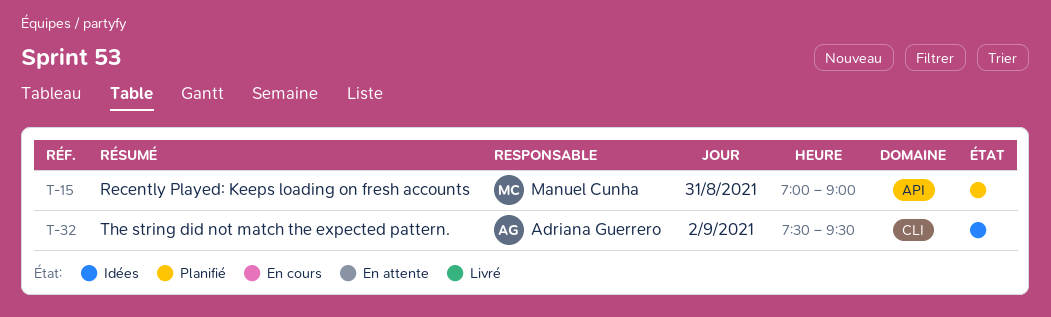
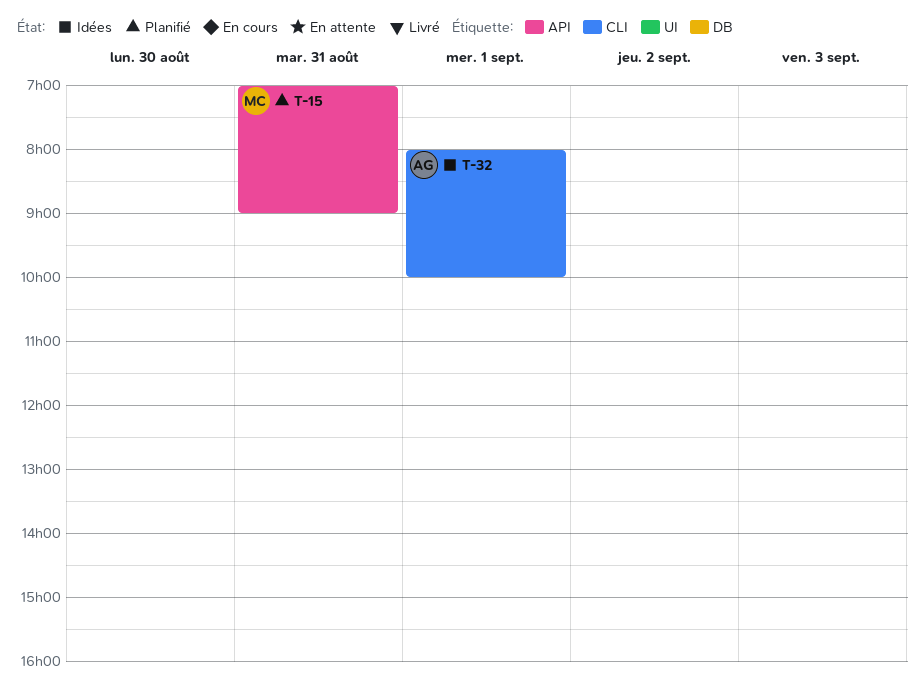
T-32, day: Sep 2 -> Sep 1
T-32, begins: 07:30 -> 08:00
T-32, ends: 09:30 -> 10:00

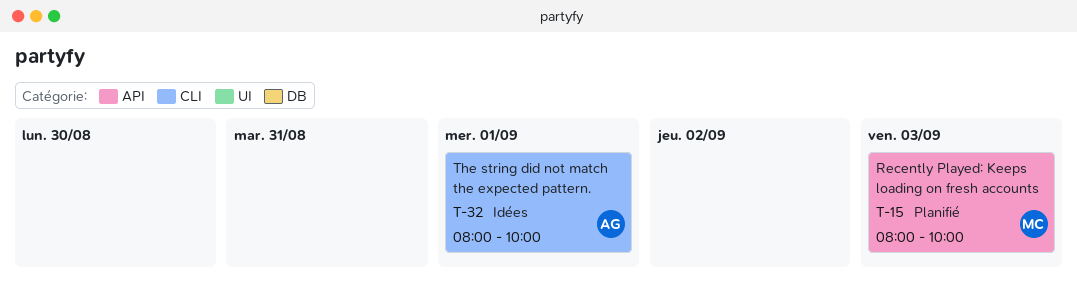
T-15, day: Aug 31 -> Sep 3
T-15, begins: 07:00 -> 08:00
T-15, ends: 09:00 -> 10:00

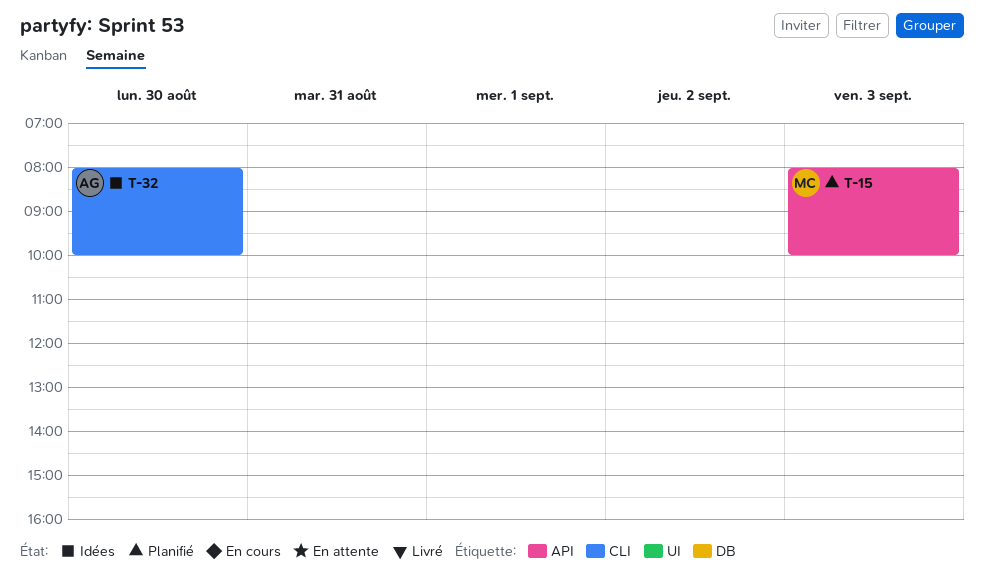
T-32, day: Sep 1 -> Aug 30

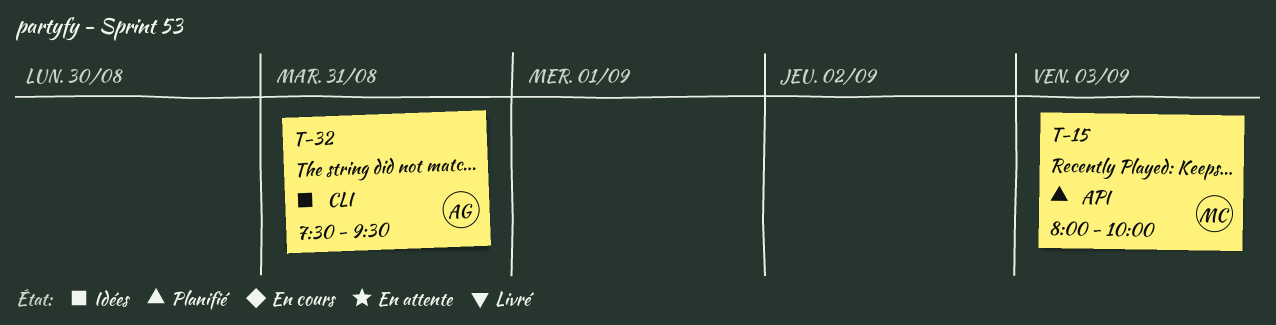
T-32, day: Aug 30 -> Aug 31
T-32, begins: 08:00 -> 07:30
T-32, ends: 10:00 -> 09:30

